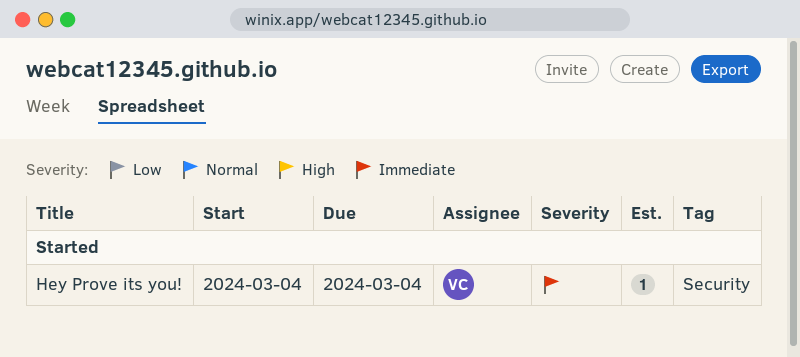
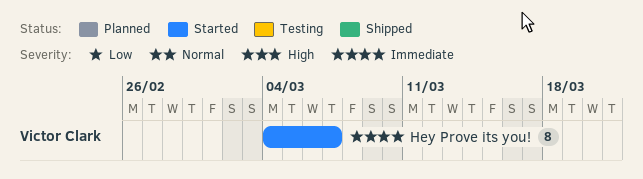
Hey Prove its you!, estimate: 1 -> 8
Hey Prove its you!, due: Mar 4 -> Mar 7

